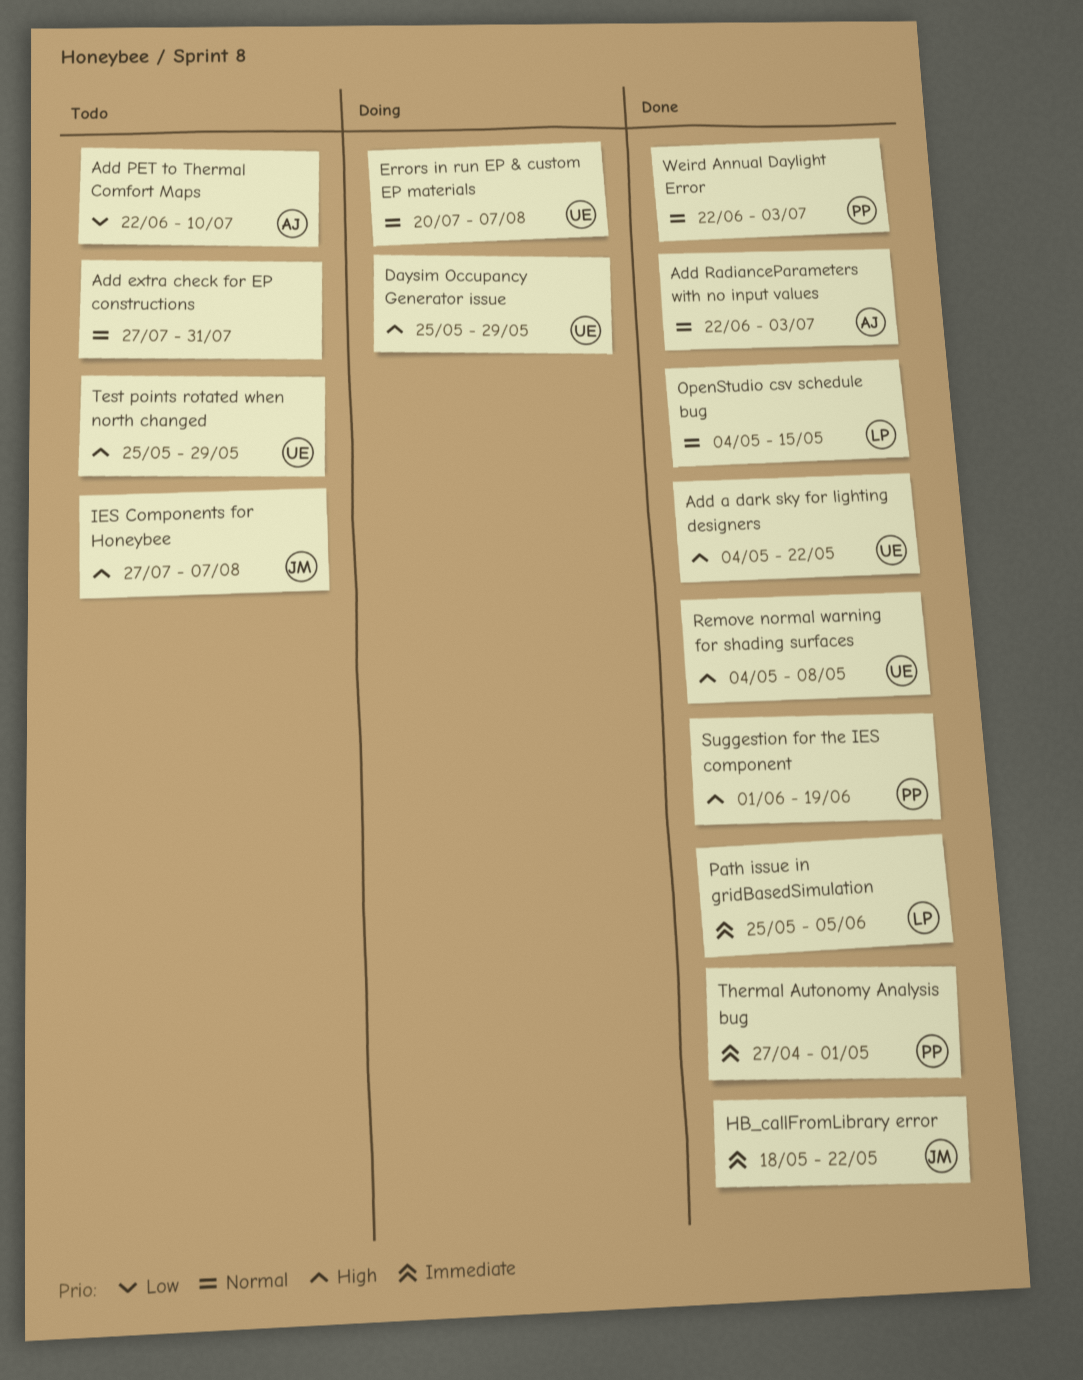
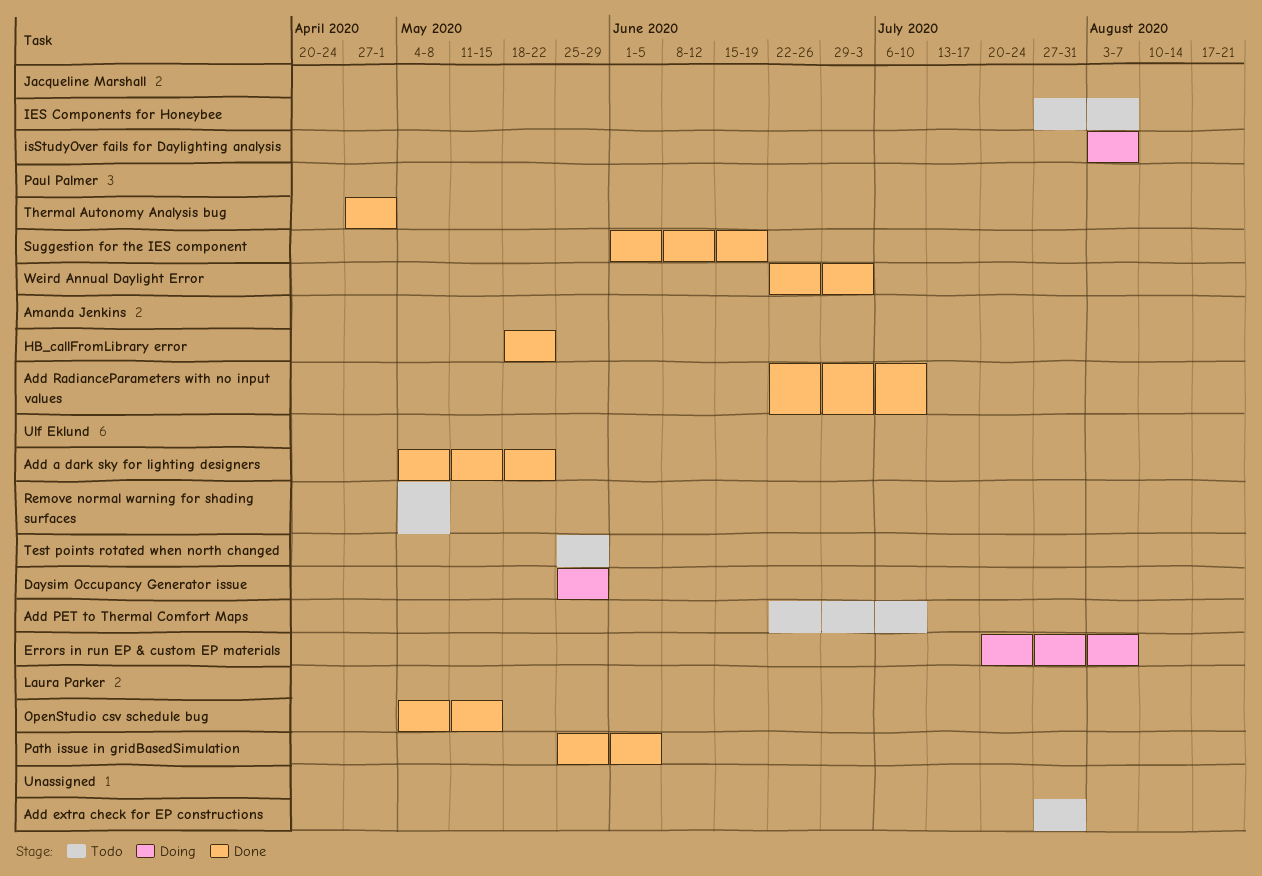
Add PET to Thermal Comfort Maps, owner: Amanda Jenkins -> Ulf Eklund
Add RadianceParameters with no input values, due: Jul 3 -> Jul 10
HB_callFromLibrary error, owner: Jacqueline Marshall -> Amanda Jenkins
isStudyOver fails for Daylighting analysis: none -> present
Remove normal warning for shading surfaces, status: Done -> Todo

